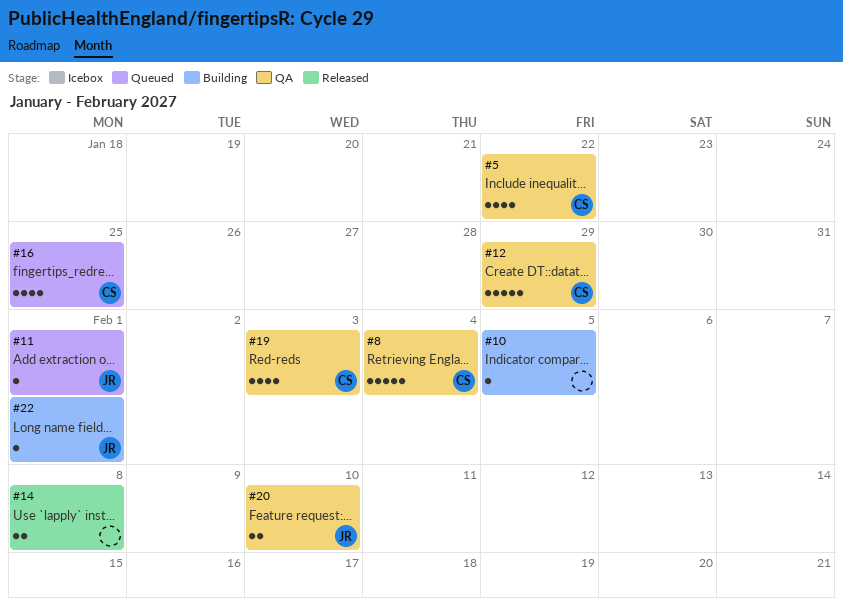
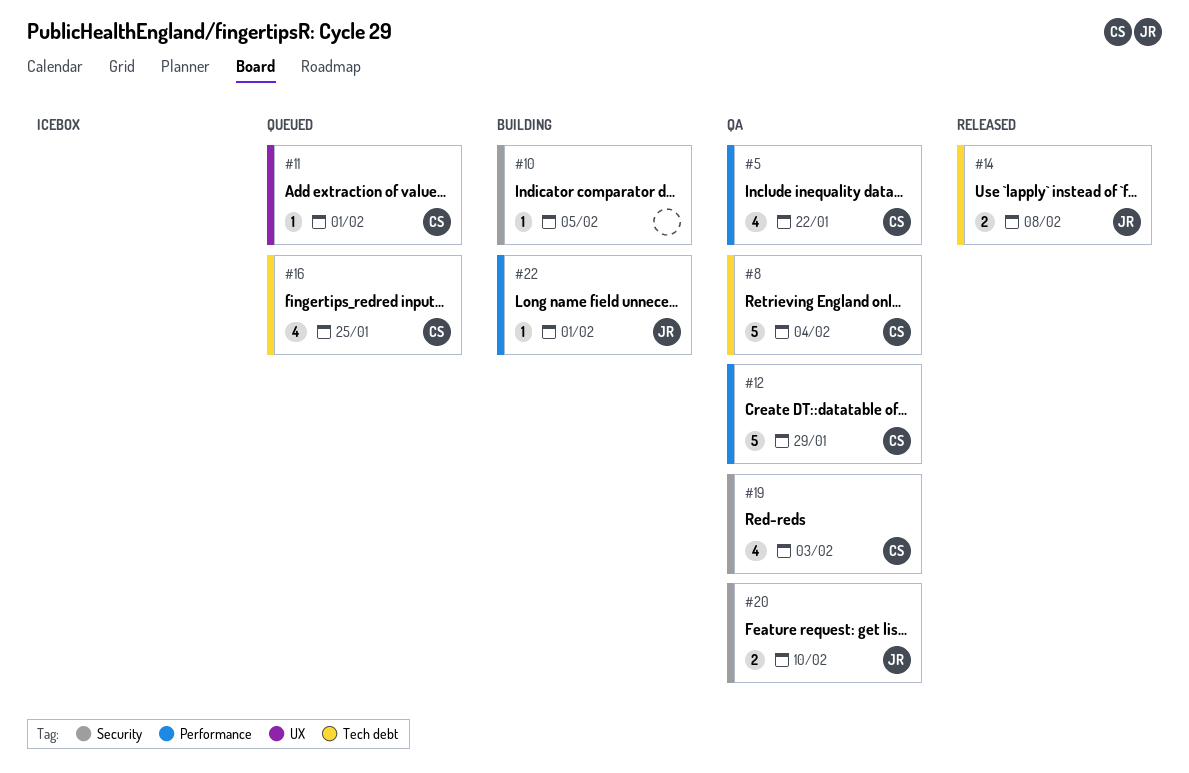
#11, owner: JR -> CS
#14, owner: none -> JR

